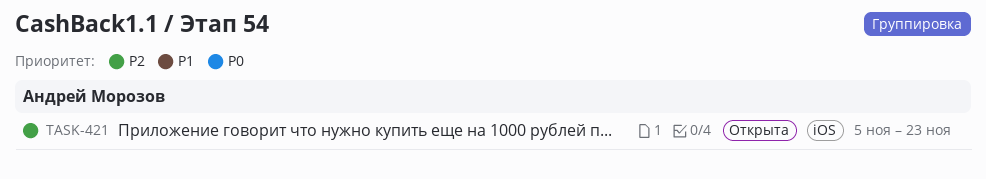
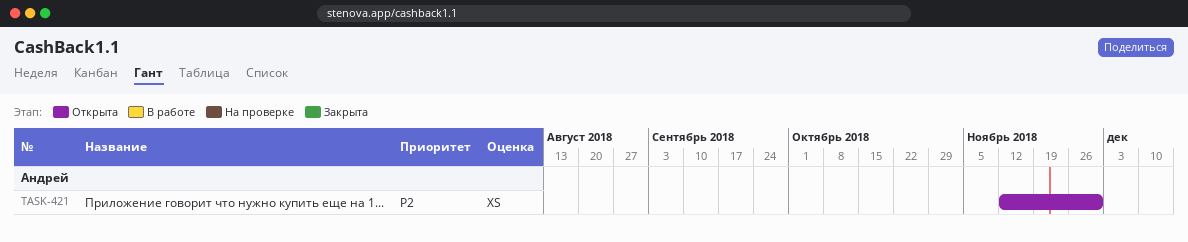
TASK-421, start: Nov 5 -> Nov 12
TASK-421, due: Nov 23 -> Nov 30

